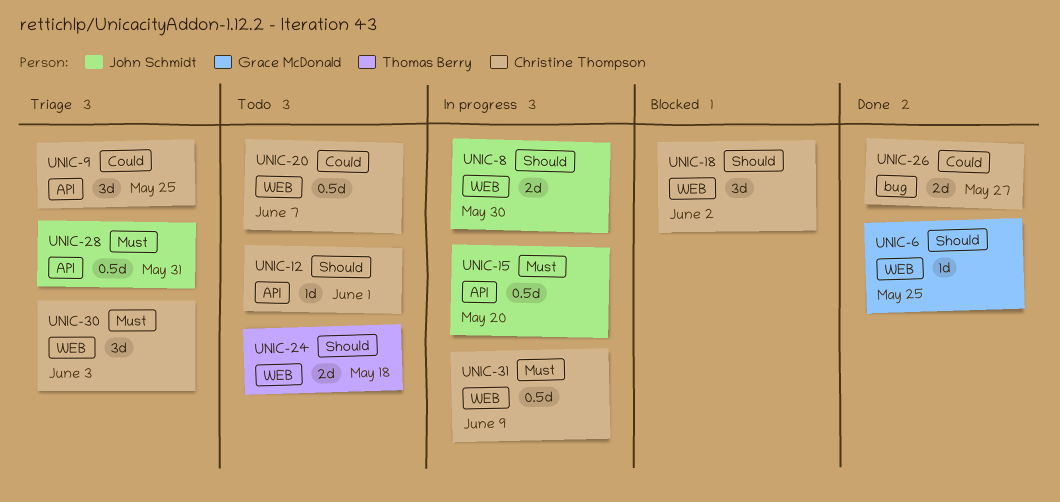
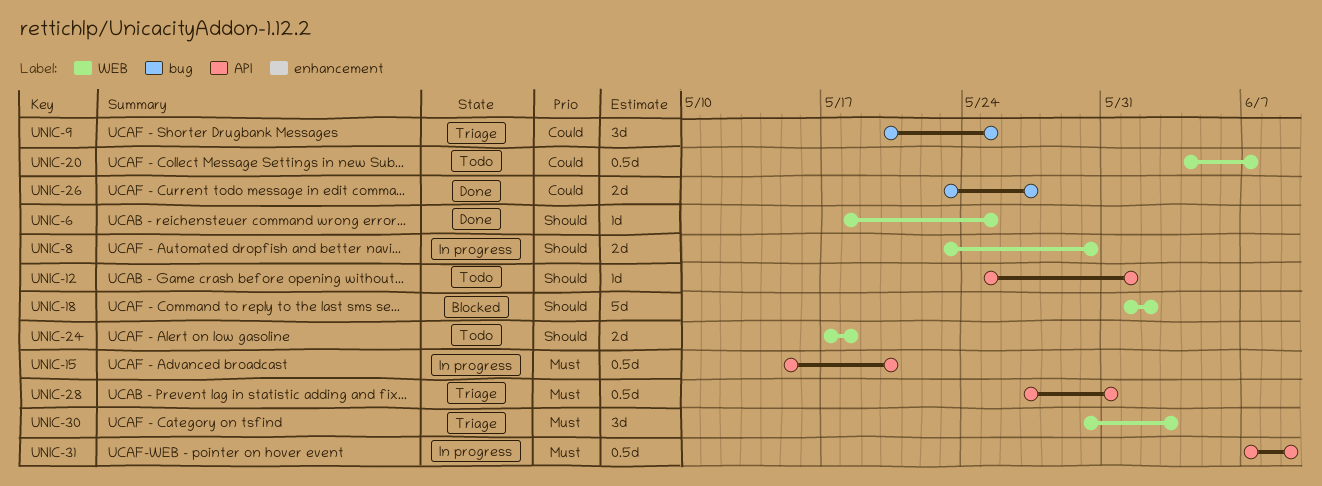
UNIC-9, label: API -> bug
UNIC-18, estimate: 3d -> 5d
UNIC-31, label: WEB -> API

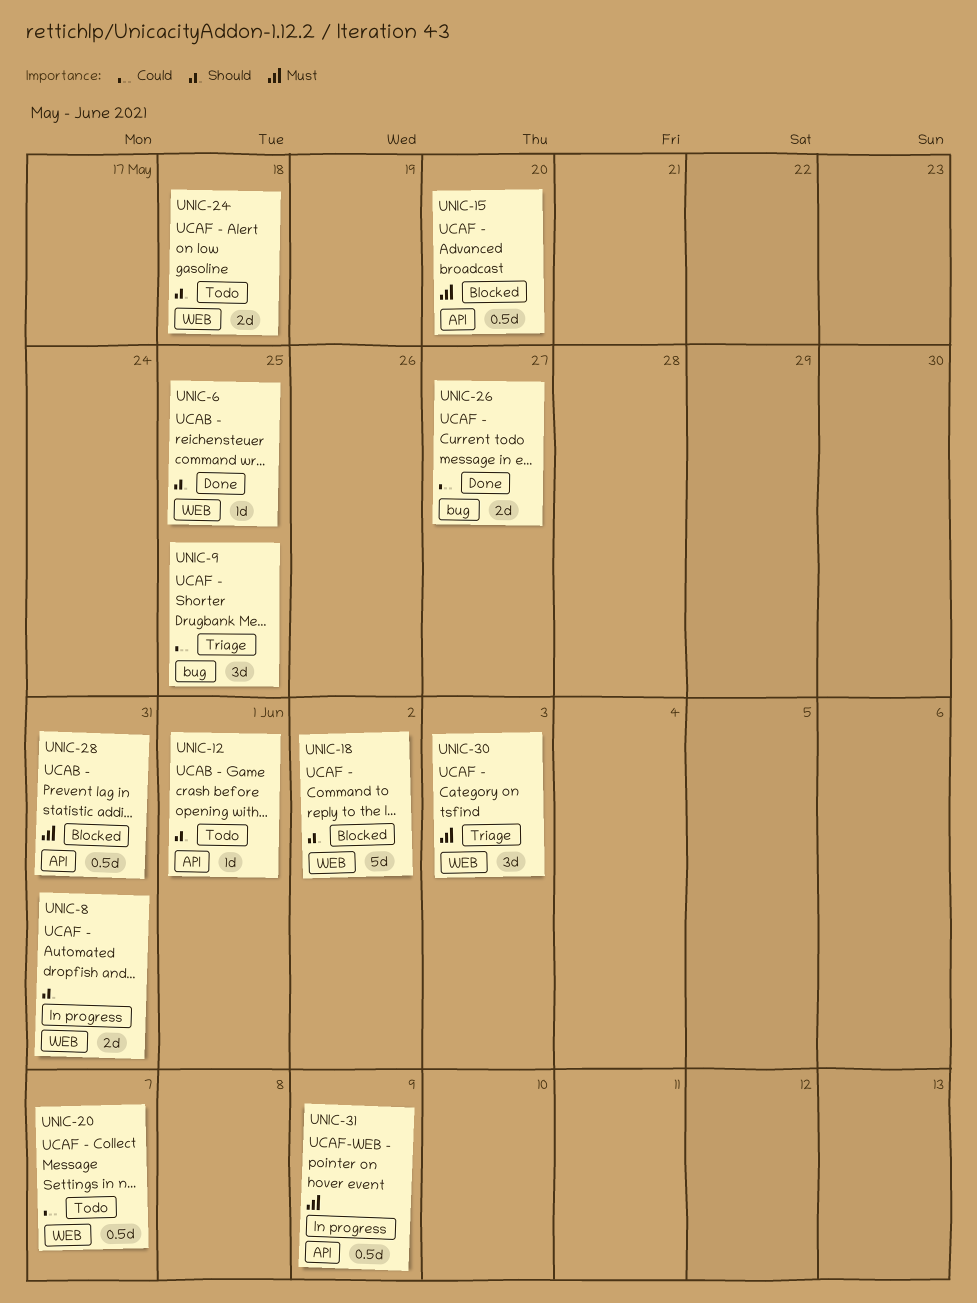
UNIC-8, due: May 30 -> May 31
UNIC-15, status: In progress -> Blocked
UNIC-28, status: Triage -> Blocked

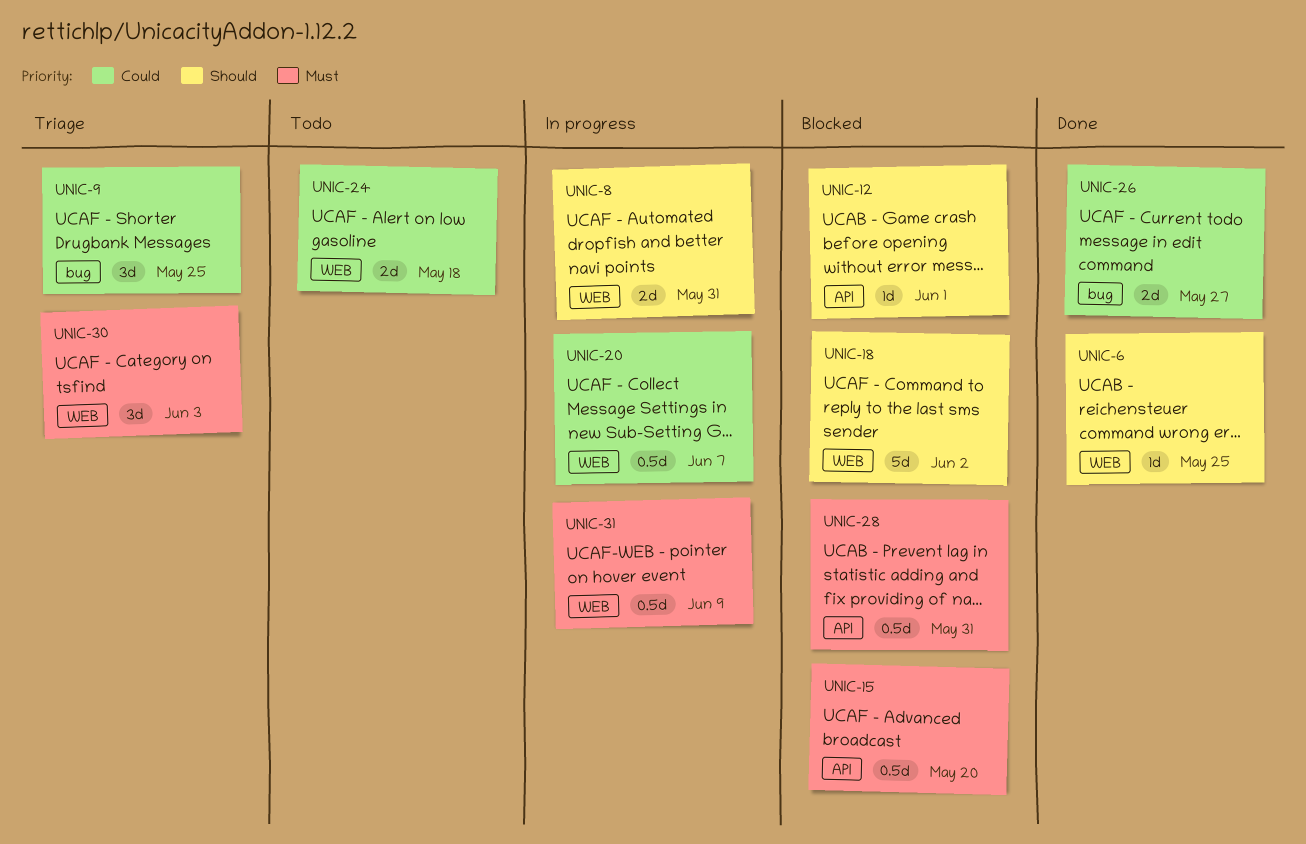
UNIC-12, status: Todo -> Blocked
UNIC-20, status: Todo -> In progress
UNIC-24, priority: Should -> Could
UNIC-31, label: API -> WEB

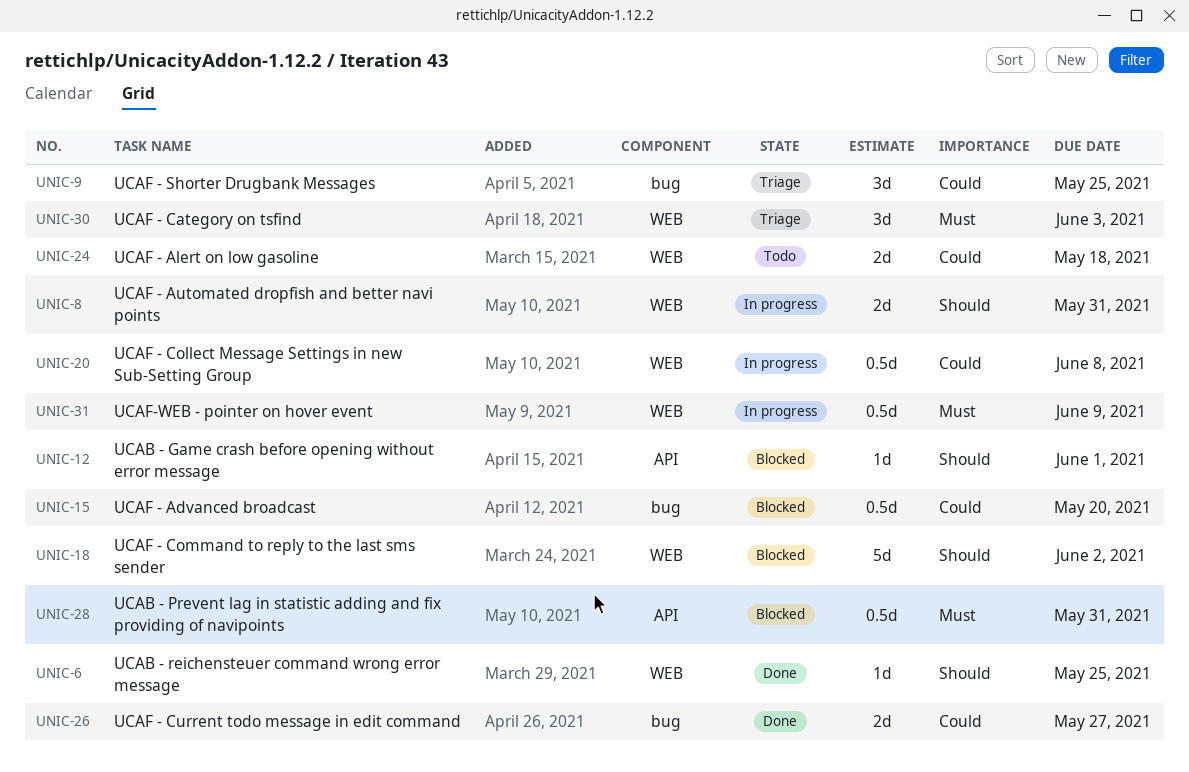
UNIC-15, priority: Must -> Could
UNIC-15, label: API -> bug
UNIC-20, due: Jun 7 -> Jun 8

